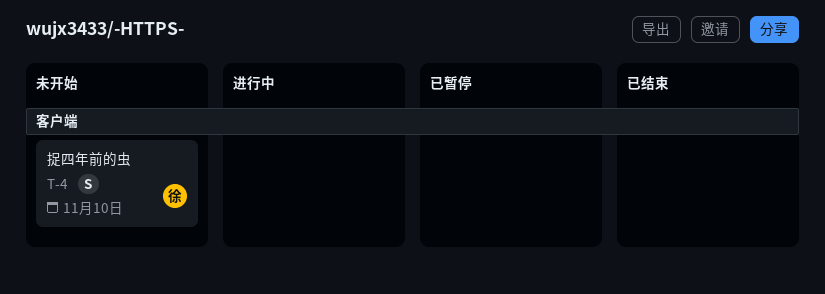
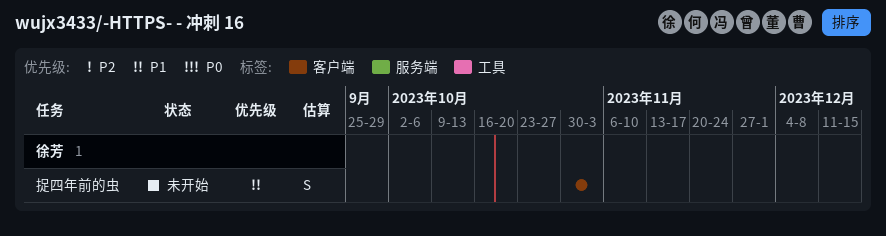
捉四年前的虫, due: Nov 10 -> Nov 3

